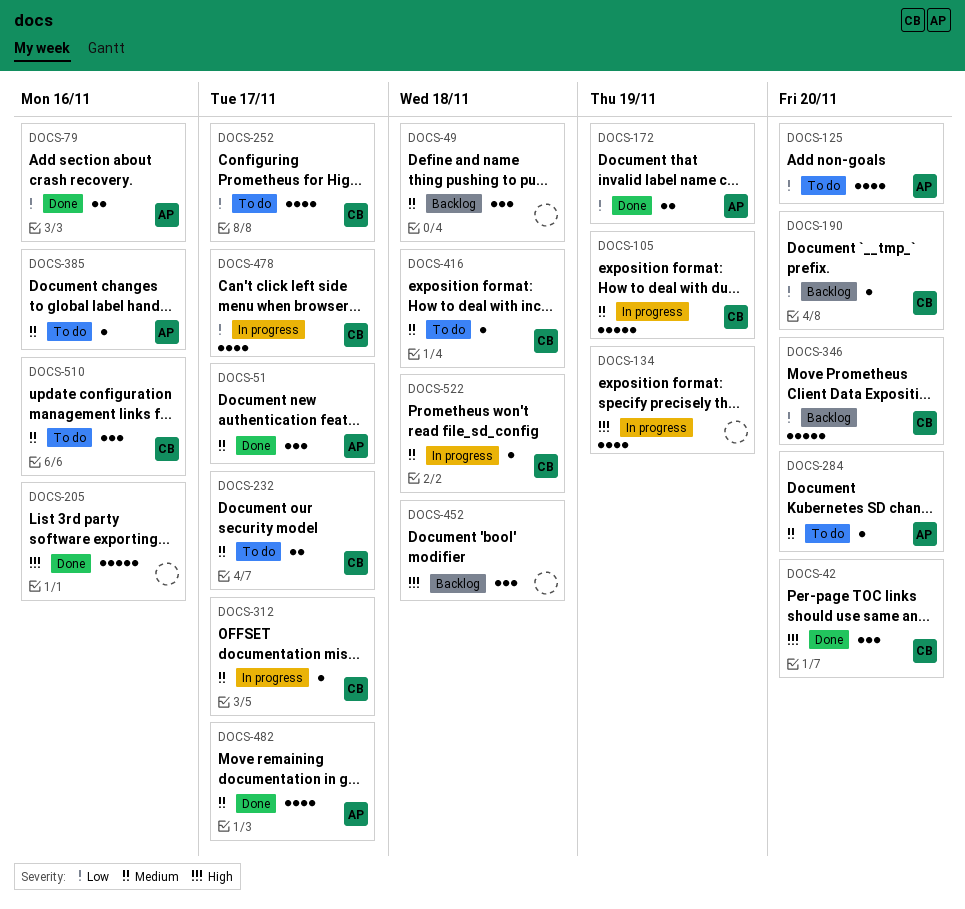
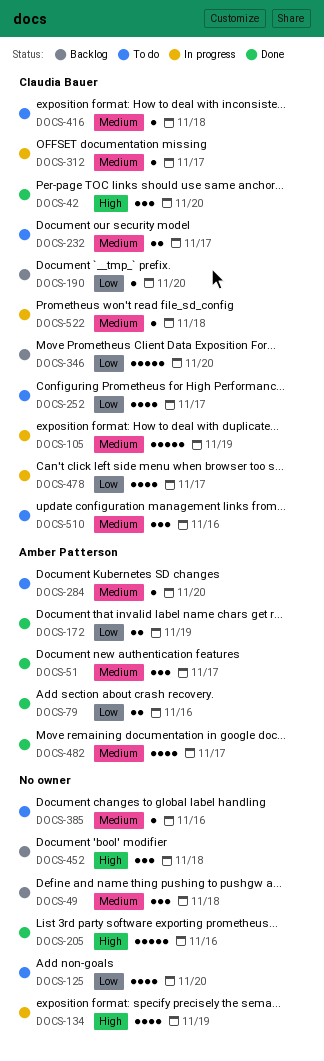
DOCS-125, owner: Amber Patterson -> none
DOCS-385, owner: Amber Patterson -> none

